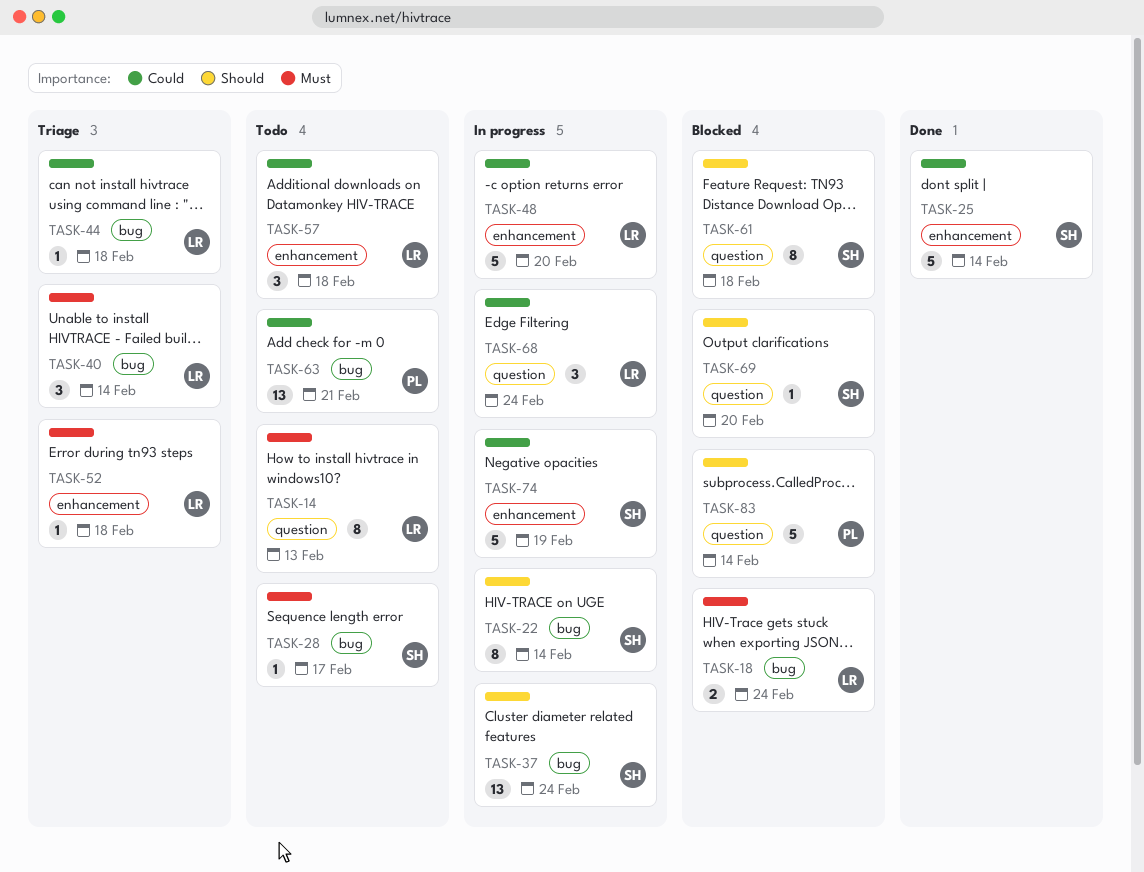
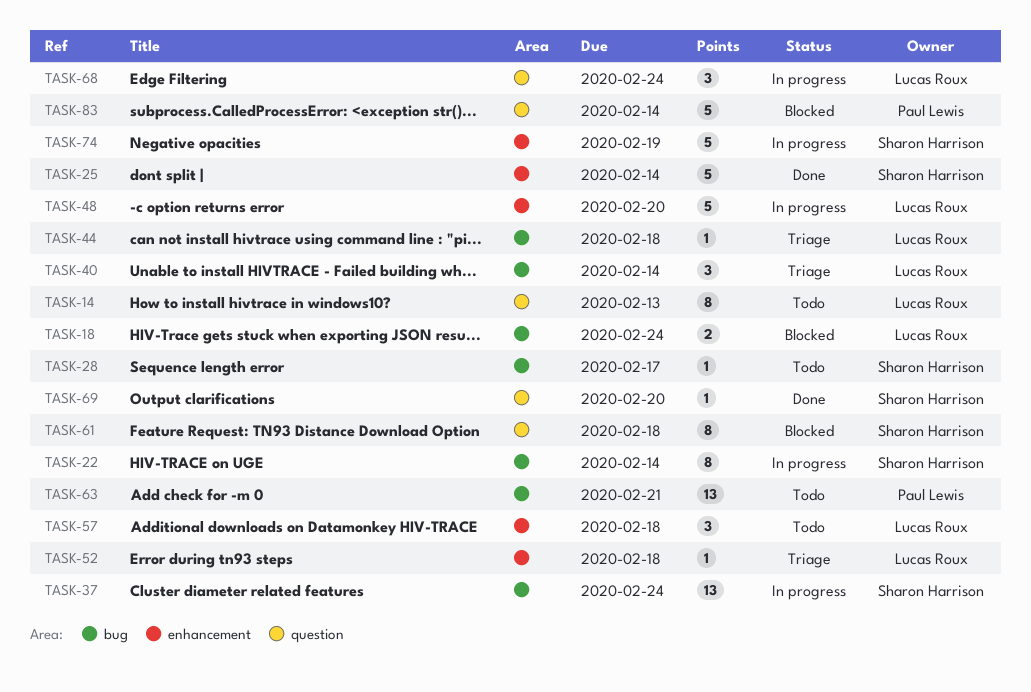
TASK-69, status: Blocked -> Done

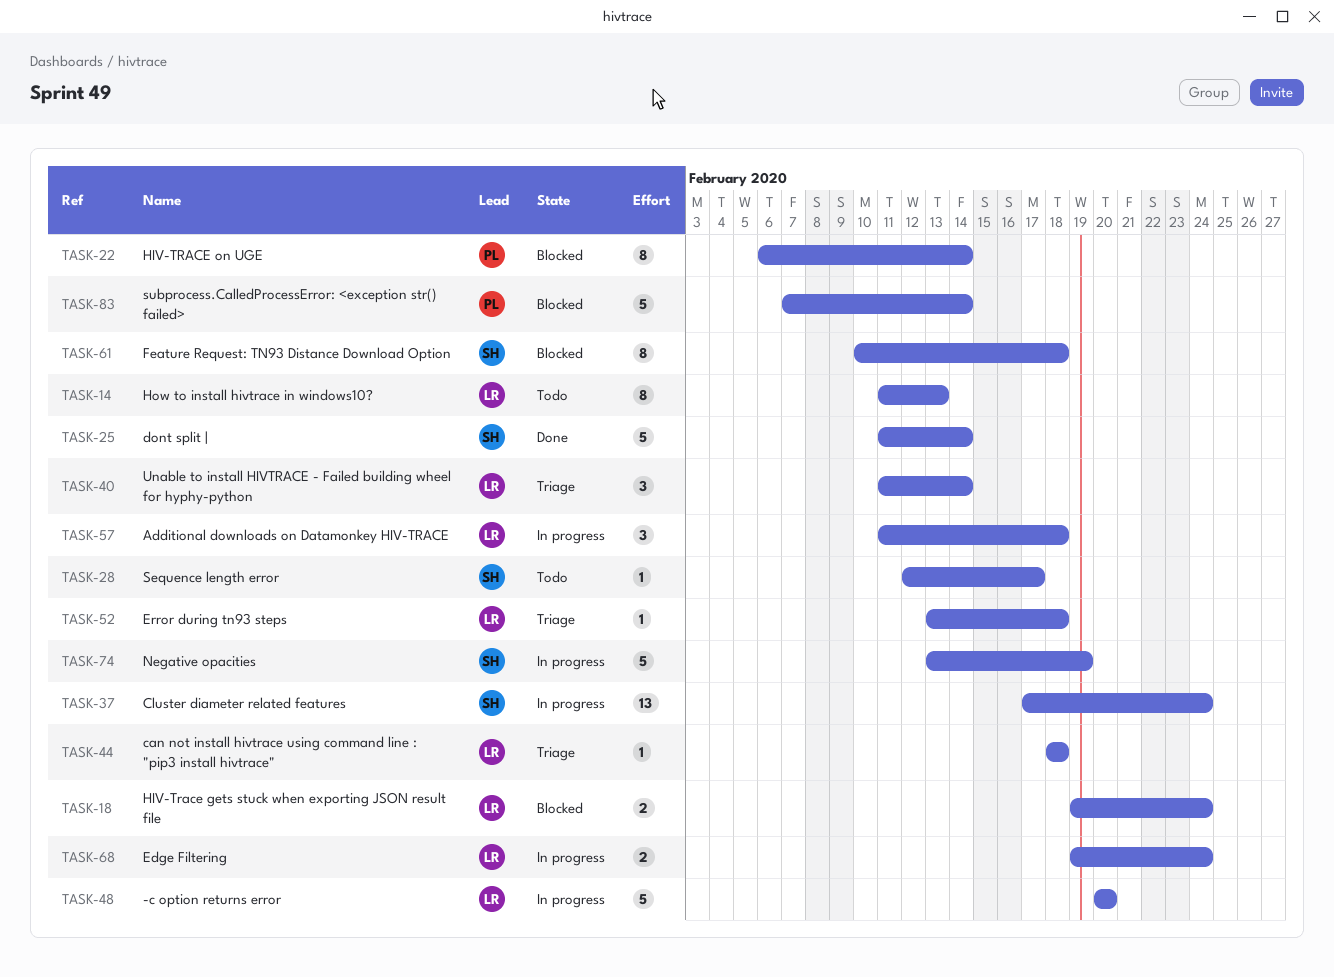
TASK-22, status: In progress -> Blocked
TASK-22, owner: Sharon Harrison -> Paul Lewis
TASK-57, status: Todo -> In progress
TASK-63: present -> none
TASK-68, estimate: 3 -> 2
TASK-69: present -> none

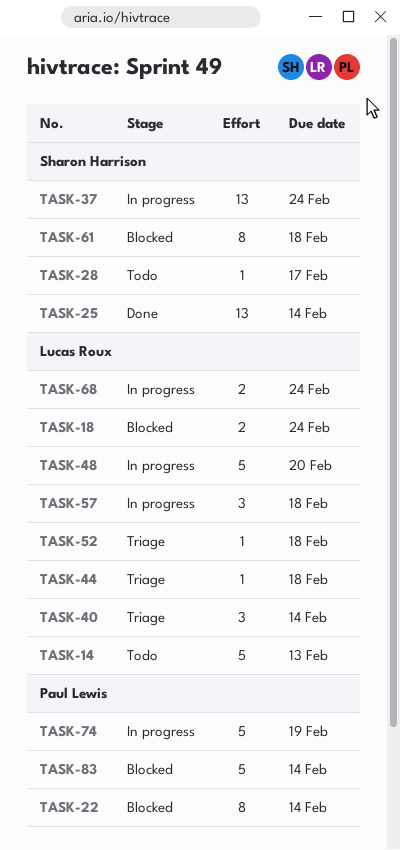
TASK-14, estimate: 8 -> 5
TASK-25, estimate: 5 -> 13
TASK-74, owner: Sharon Harrison -> Paul Lewis

